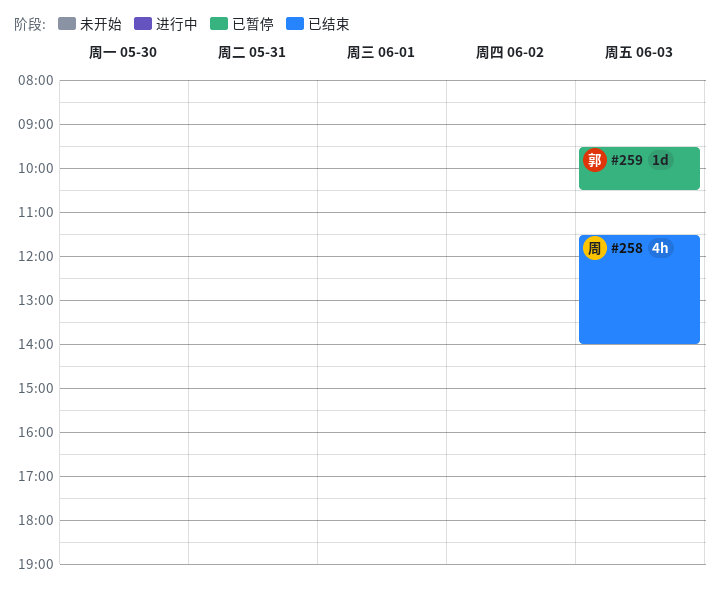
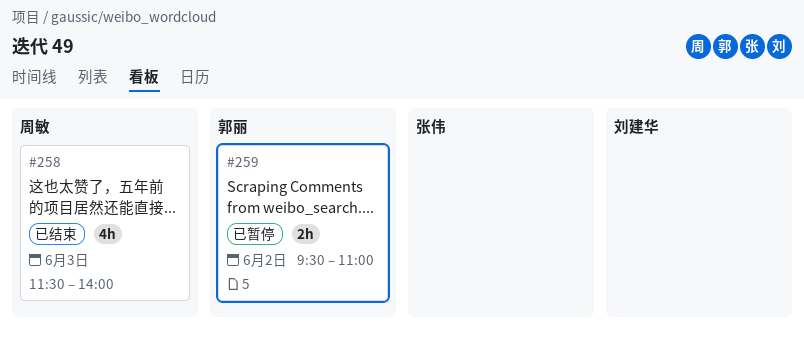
#259, estimate: 1d -> 2h
#259, day: Jun 3 -> Jun 2
#259, ends: 10:30 -> 11:00

